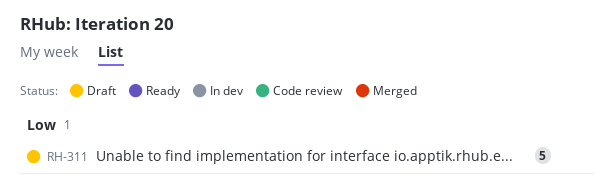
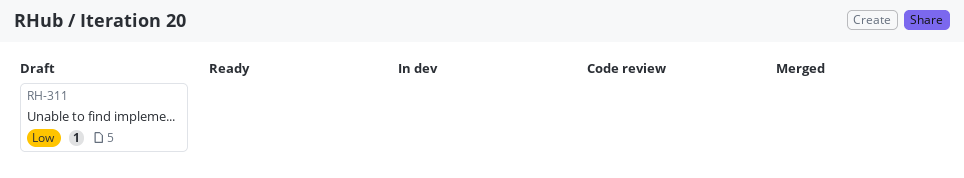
RH-311, estimate: 5 -> 1

